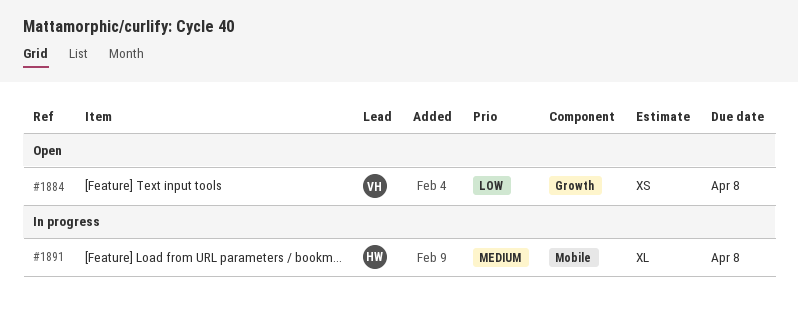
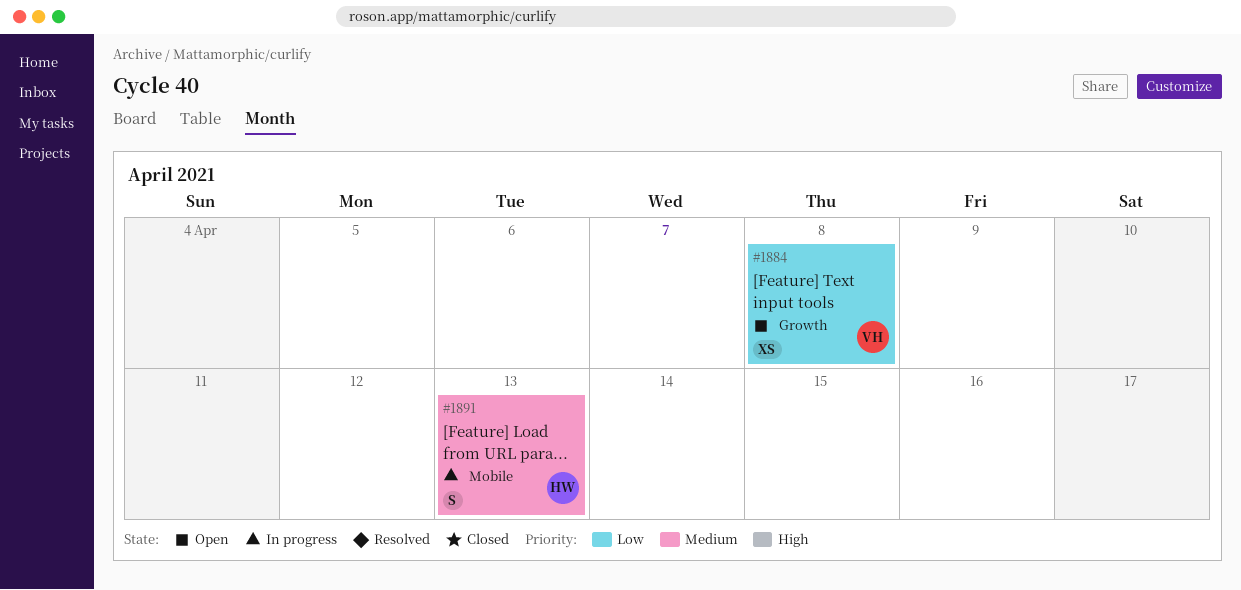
#1891, estimate: XL -> S
#1891, due: Apr 8 -> Apr 13

